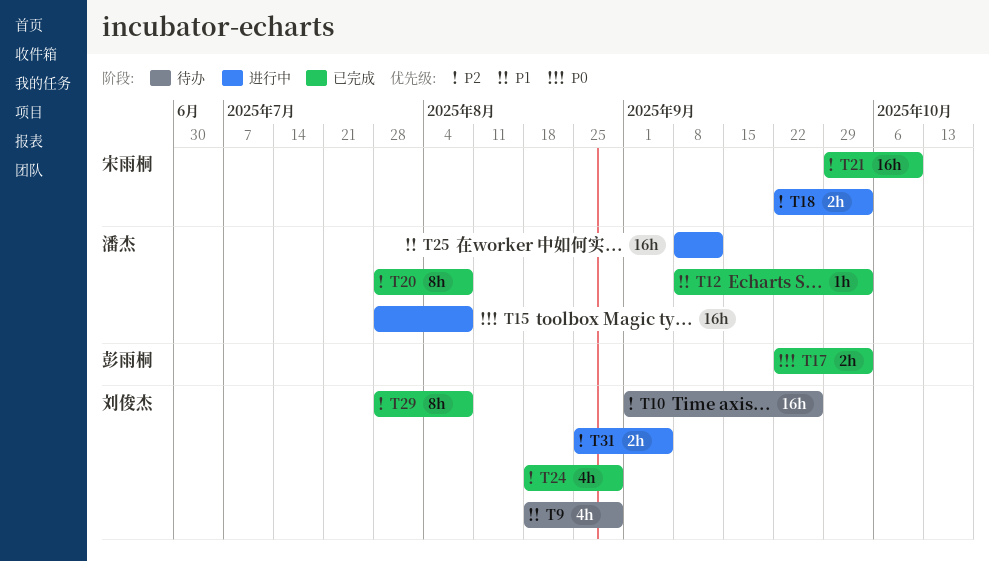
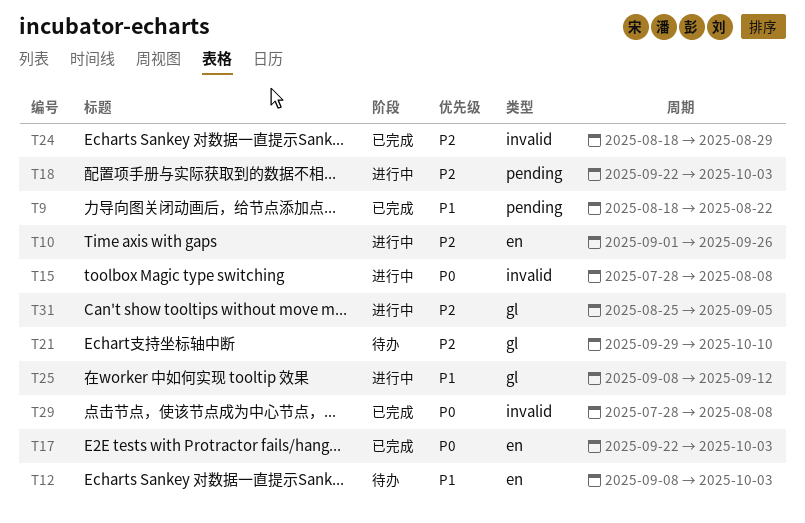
T9, status: 待办 -> 已完成
T9, due: Aug 29 -> Aug 22
T10, status: 待办 -> 进行中
T12, status: 已完成 -> 待办
T20: present -> none
T21, status: 已完成 -> 待办
T29, priority: P2 -> P0

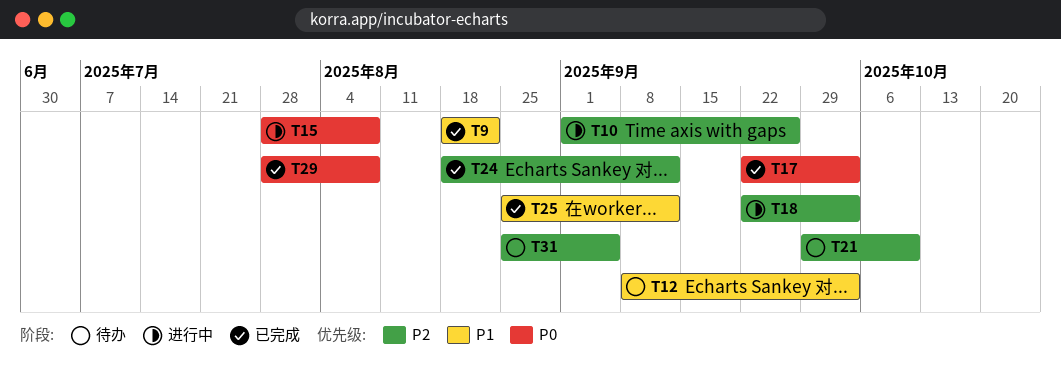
T24, due: Aug 29 -> Sep 12
T25, status: 进行中 -> 已完成
T25, start: Sep 8 -> Aug 25
T31, status: 进行中 -> 待办

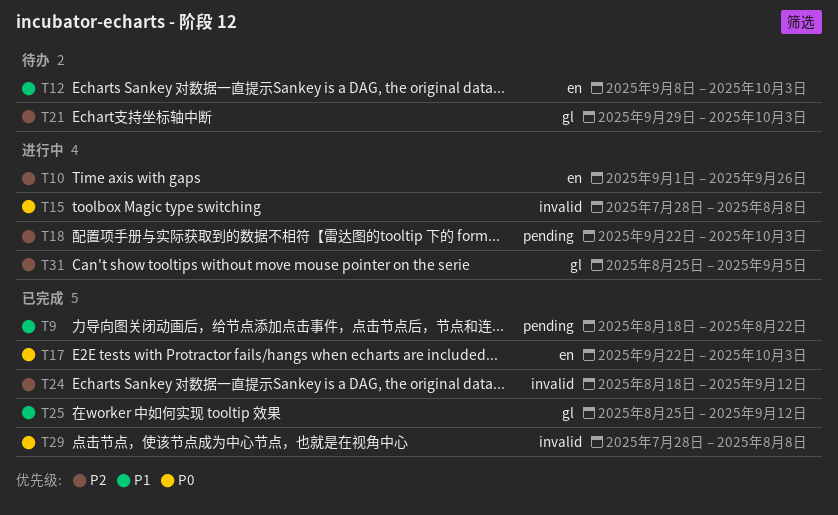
T21, due: Oct 10 -> Oct 3
T31, status: 待办 -> 进行中

